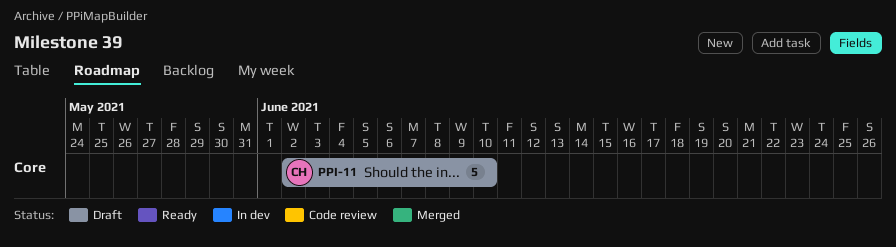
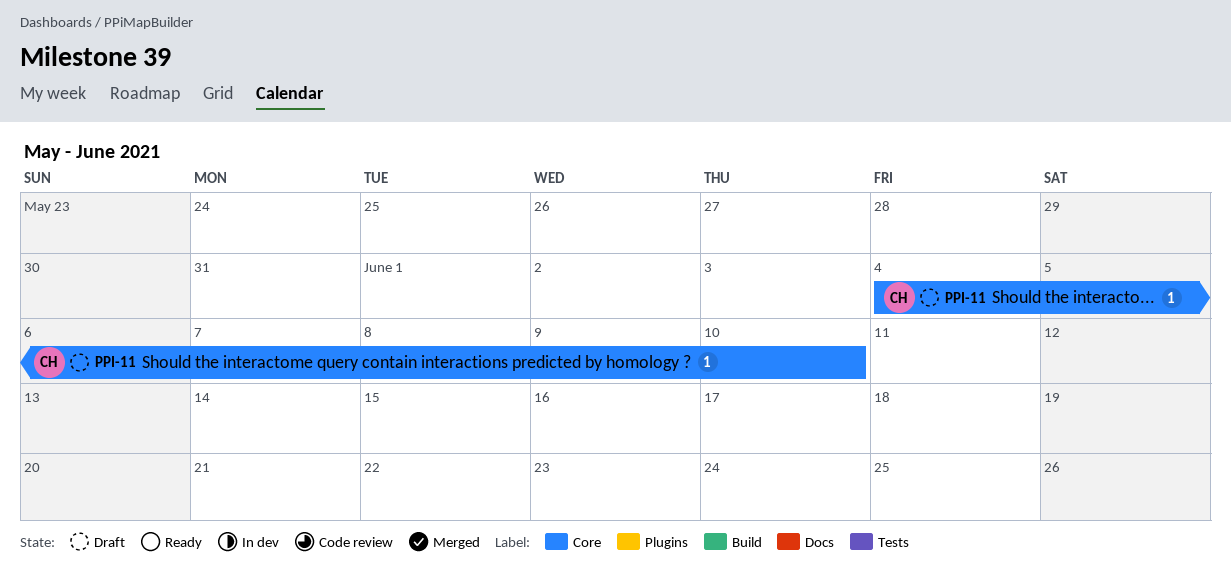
PPI-11, estimate: 5 -> 1
PPI-11, start: Jun 2 -> Jun 4

